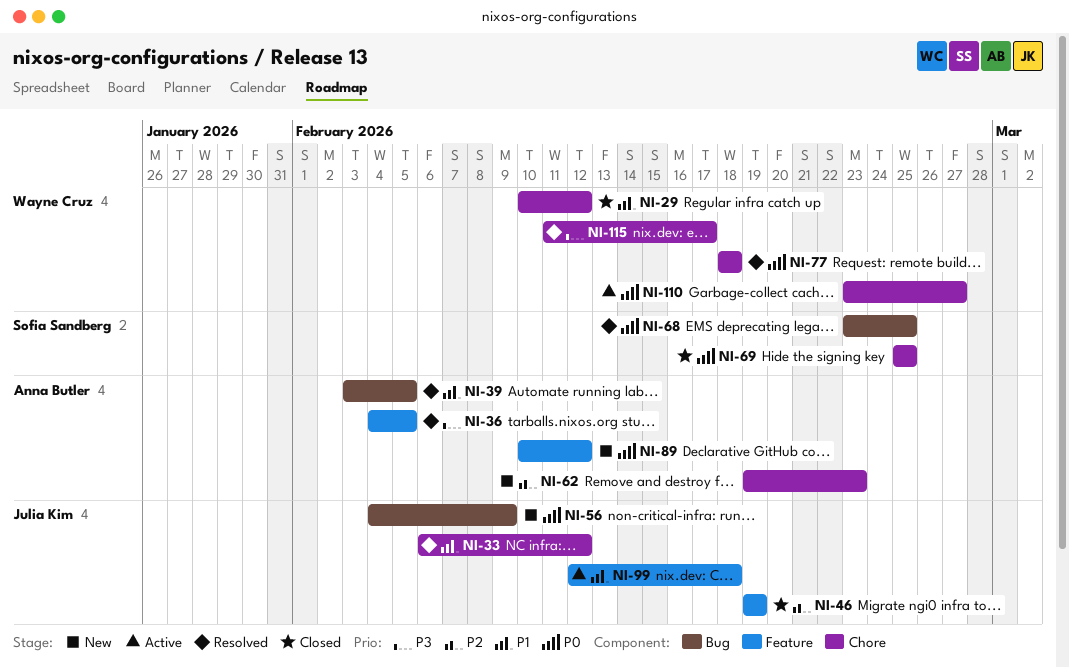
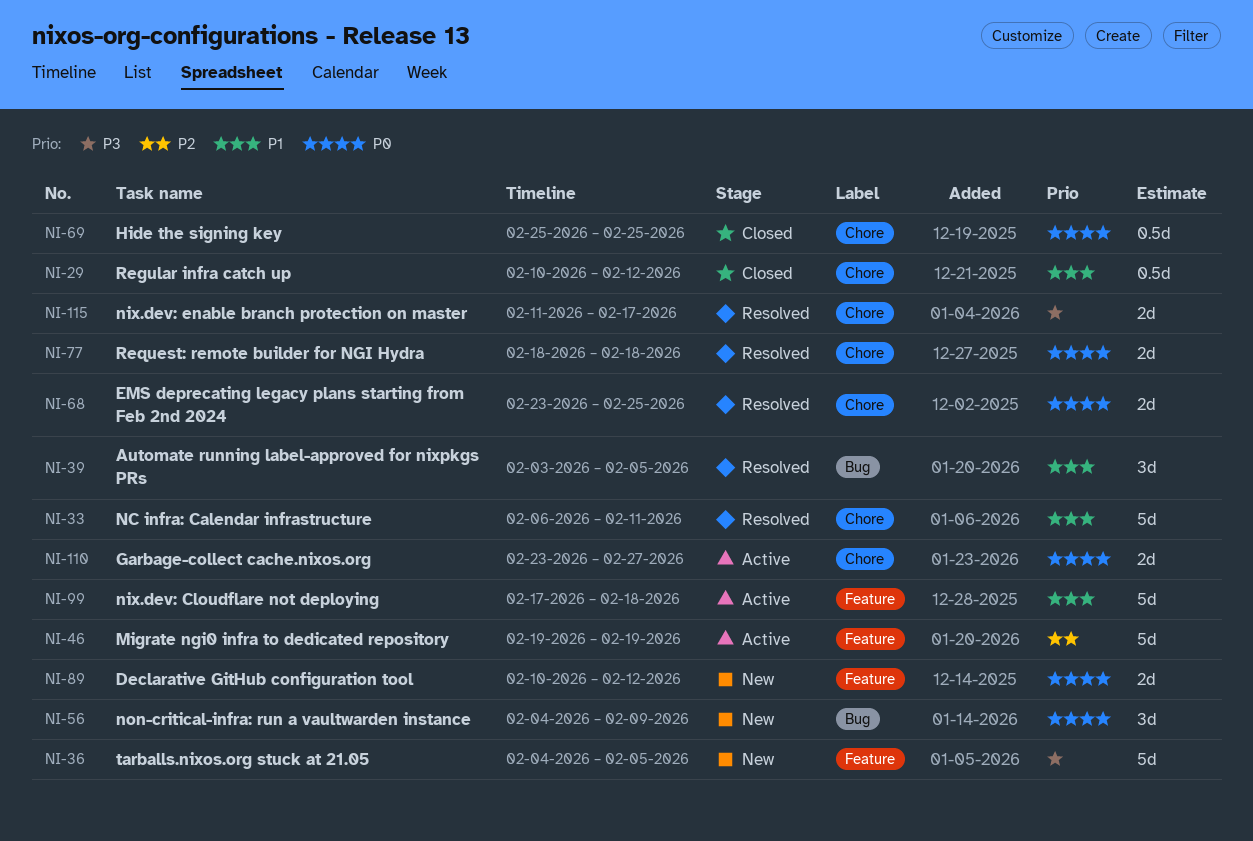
NI-33, due: Feb 12 -> Feb 11
NI-36, status: Resolved -> New
NI-46, status: Closed -> Active
NI-62: present -> none
NI-68, label: Bug -> Chore
NI-99, start: Feb 12 -> Feb 17

